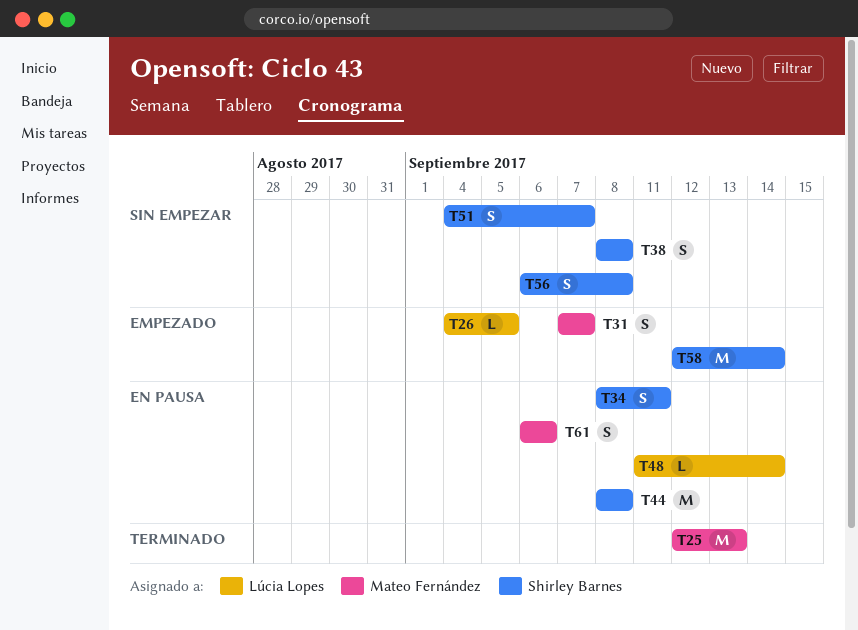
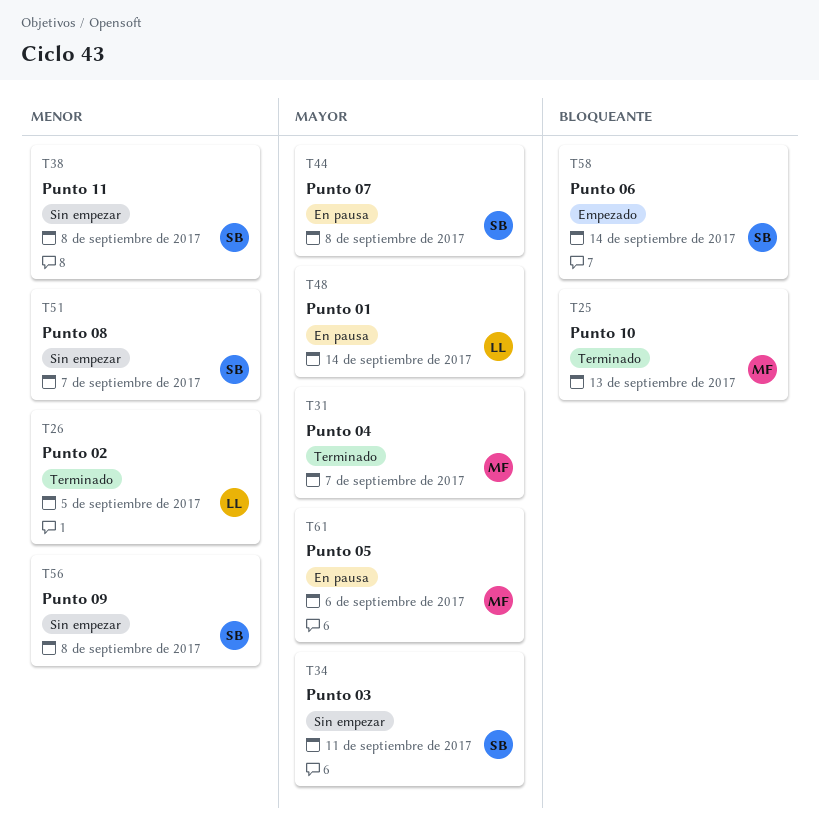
T26, status: Empezado -> Terminado
T31, status: Empezado -> Terminado
T34, status: En pausa -> Sin empezar

